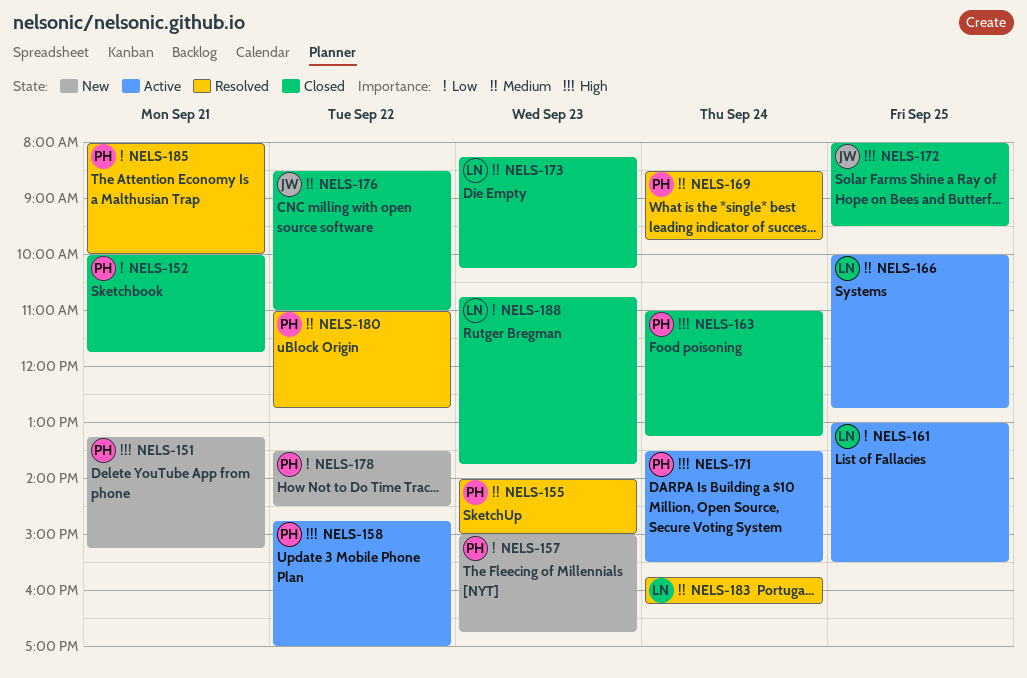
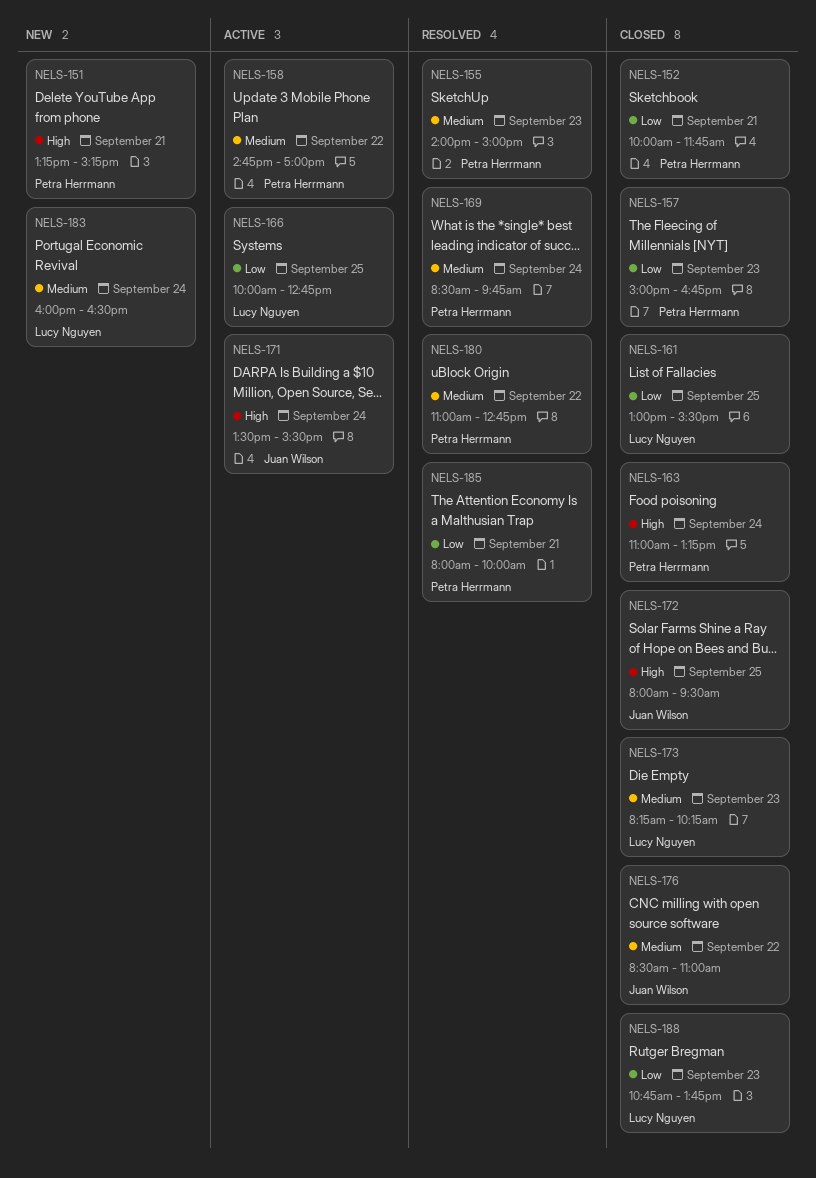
NELS-157, status: New -> Closed
NELS-158, priority: High -> Medium
NELS-161, status: Active -> Closed
NELS-166, priority: Medium -> Low
NELS-171, owner: Petra Herrmann -> Juan Wilson
NELS-178: present -> none
NELS-183, status: Resolved -> New
NELS-183, begins: 15:45 -> 16:00
NELS-183, ends: 16:15 -> 16:30

